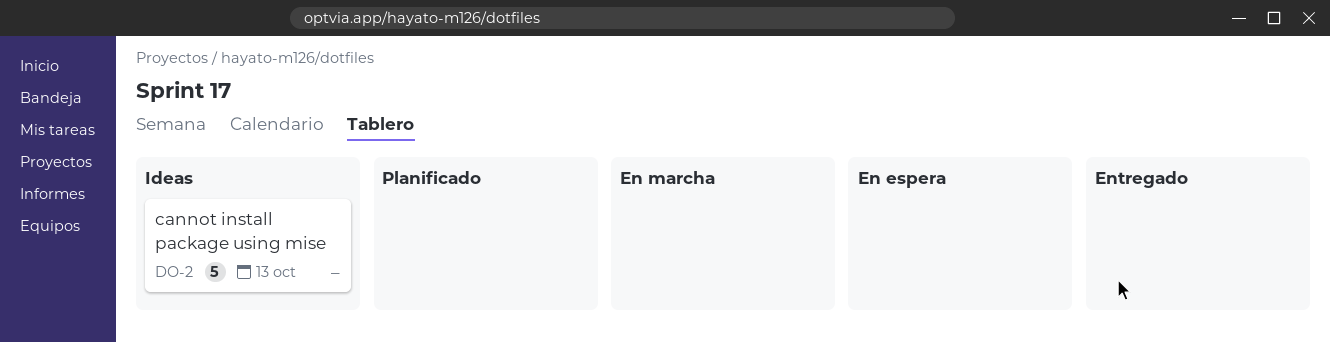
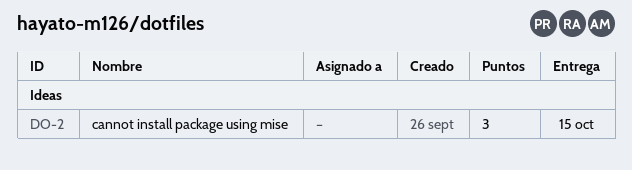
DO-2, estimate: 5 -> 3
DO-2, due: Oct 13 -> Oct 15

